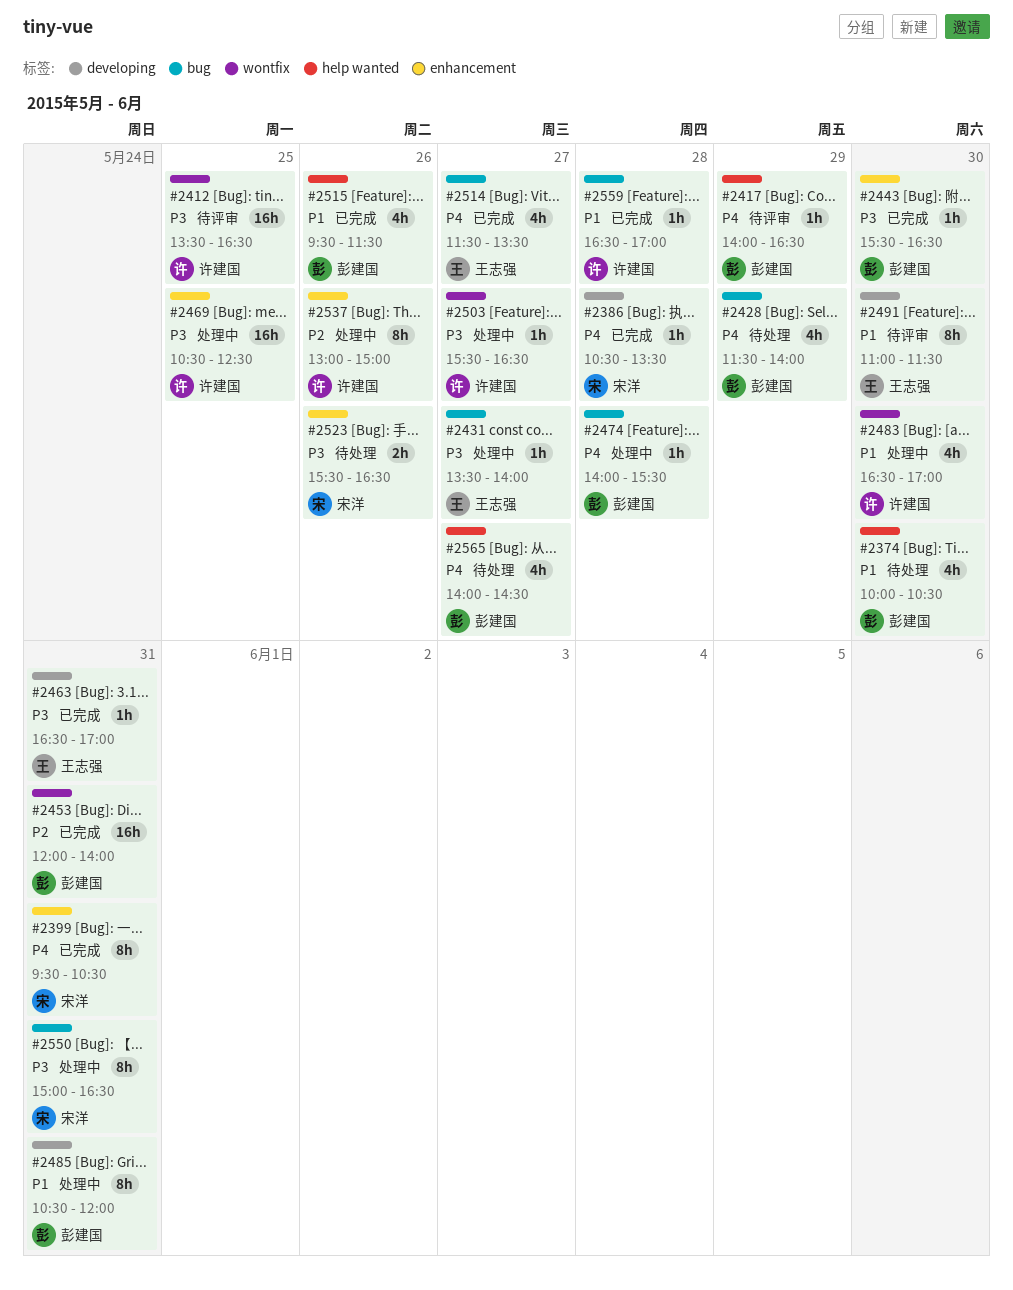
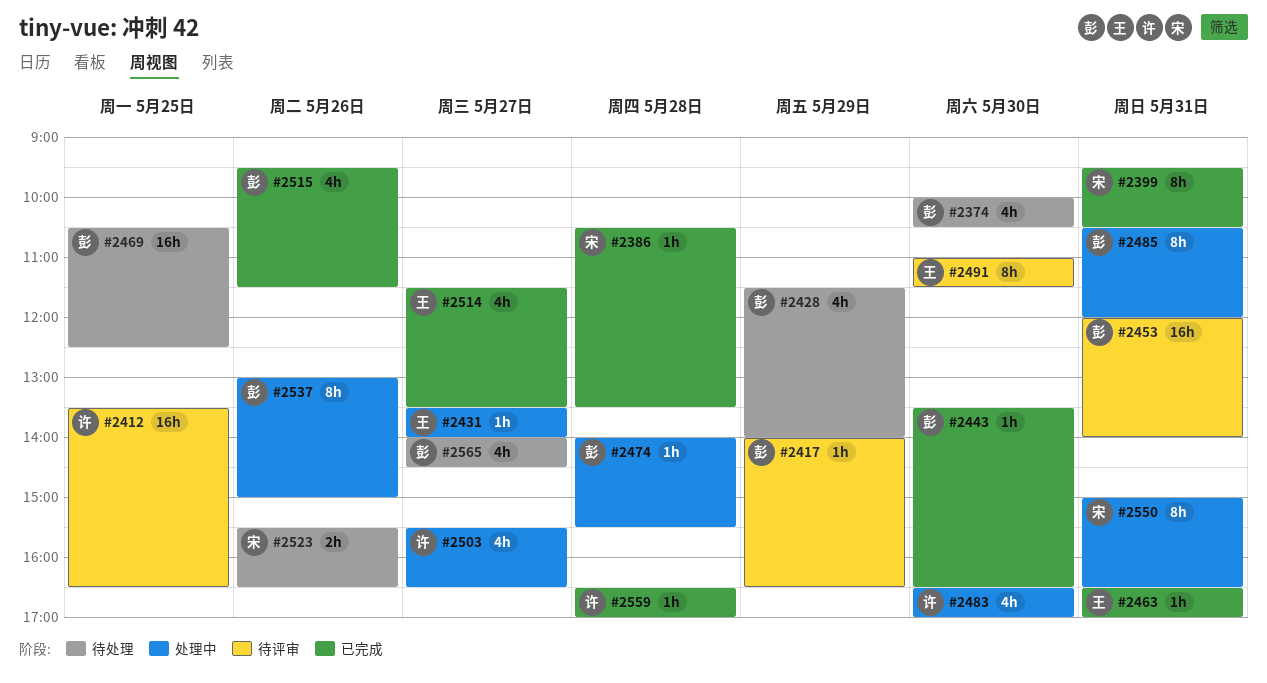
#2443, begins: 15:30 -> 13:30
#2453, status: 已完成 -> 待评审
#2469, status: 处理中 -> 待处理
#2469, owner: 许建国 -> 彭建国
#2503, estimate: 1h -> 4h
#2537, owner: 许建国 -> 彭建国

